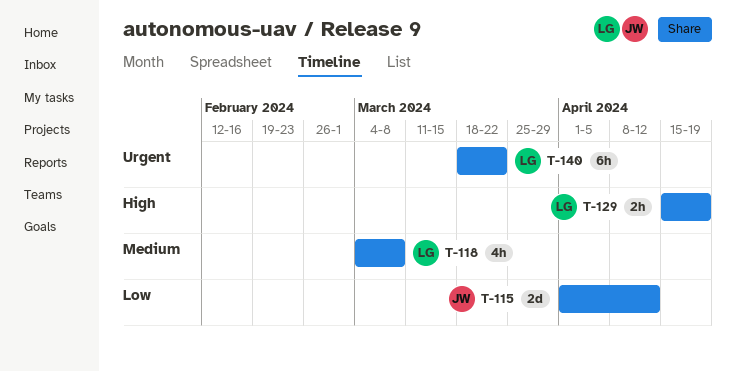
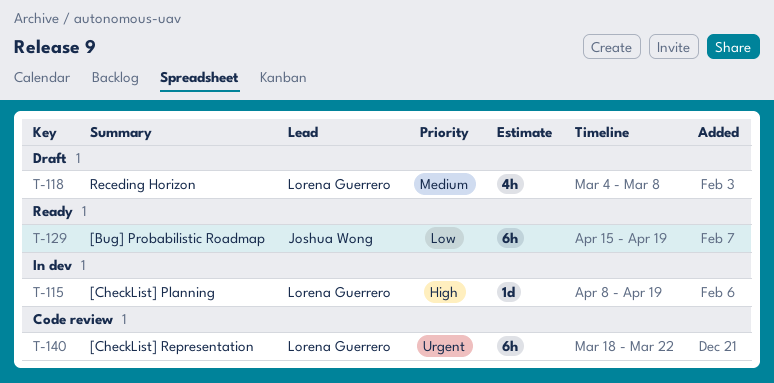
T-115, owner: Joshua Wong -> Lorena Guerrero
T-115, priority: Low -> High
T-115, estimate: 2d -> 1d
T-115, start: Apr 1 -> Apr 8
T-115, due: Apr 12 -> Apr 19
T-129, owner: Lorena Guerrero -> Joshua Wong
T-129, priority: High -> Low
T-129, estimate: 2h -> 6h

